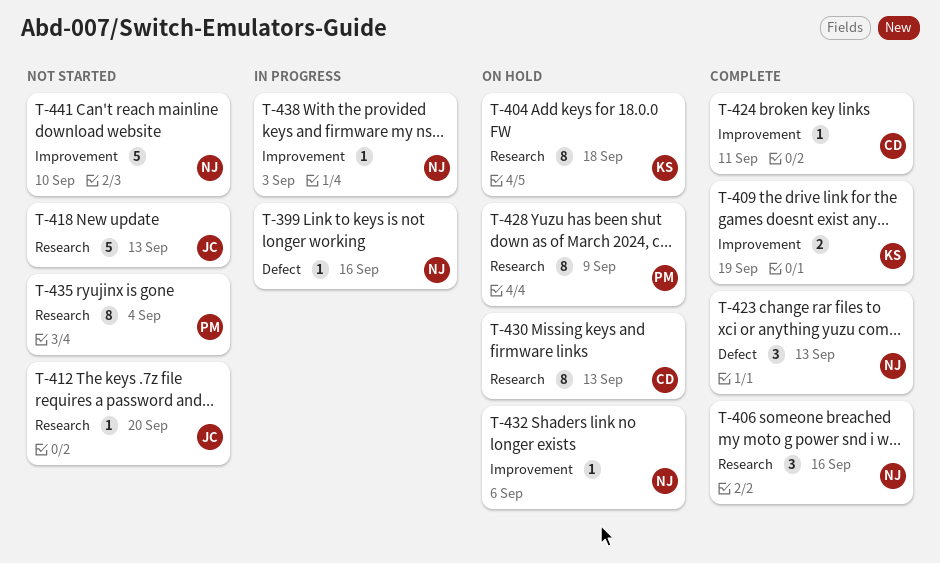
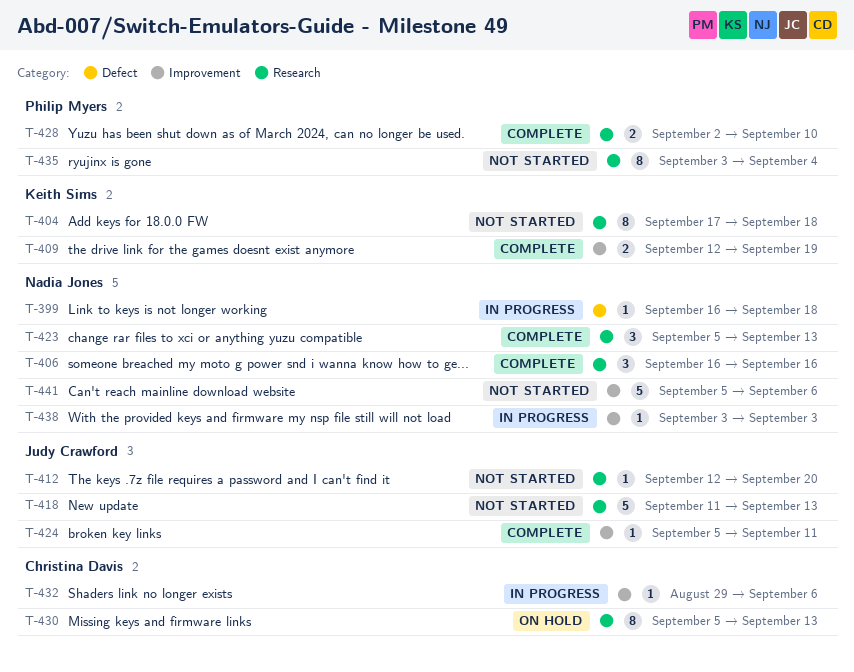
T-399, due: Sep 16 -> Sep 18
T-404, status: On hold -> Not started
T-423, label: Defect -> Research
T-424, owner: Christina Davis -> Judy Crawford
T-428, status: On hold -> Complete
T-428, estimate: 8 -> 2
T-428, due: Sep 9 -> Sep 10
T-432, status: On hold -> In progress
T-432, owner: Nadia Jones -> Christina Davis
T-441, due: Sep 10 -> Sep 6

